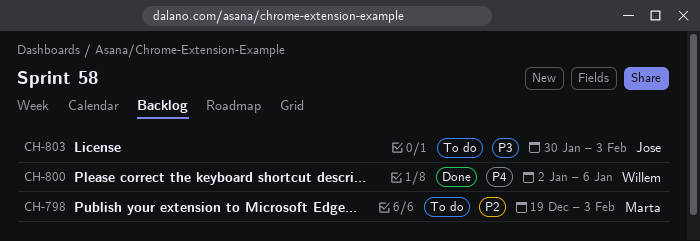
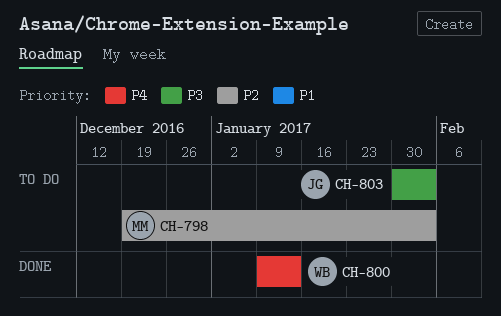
CH-800, start: Jan 2 -> Jan 9
CH-800, due: Jan 6 -> Jan 13

